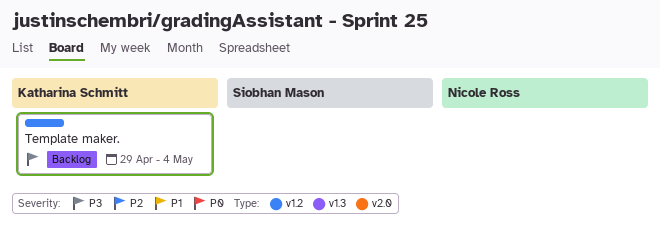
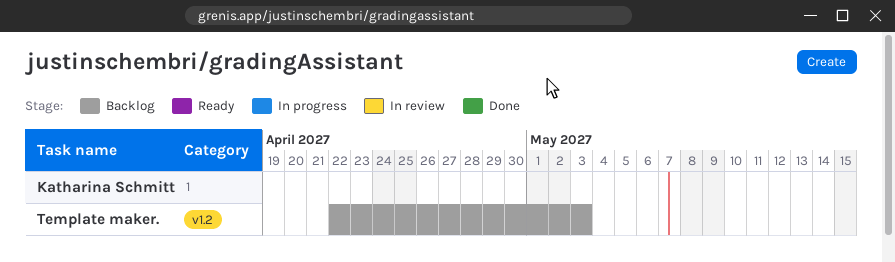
Template maker., start: Apr 29 -> Apr 22
Template maker., due: May 4 -> May 3

